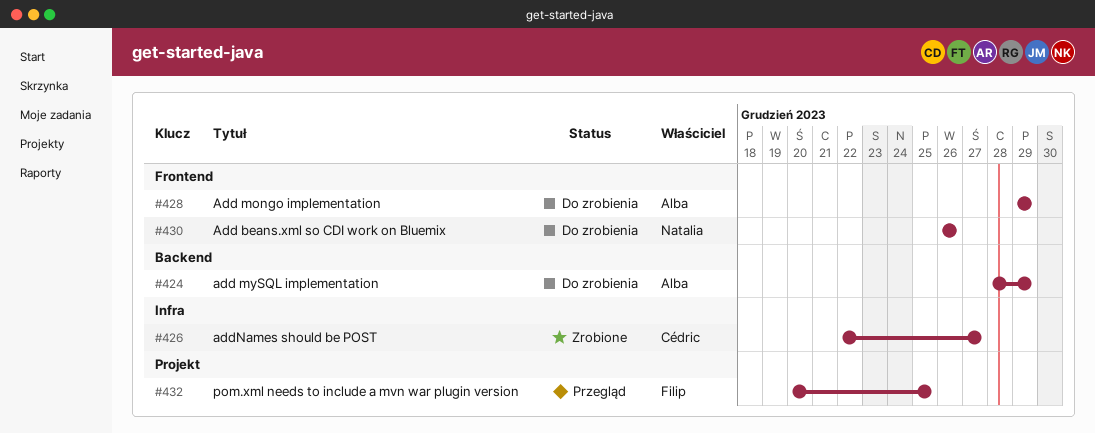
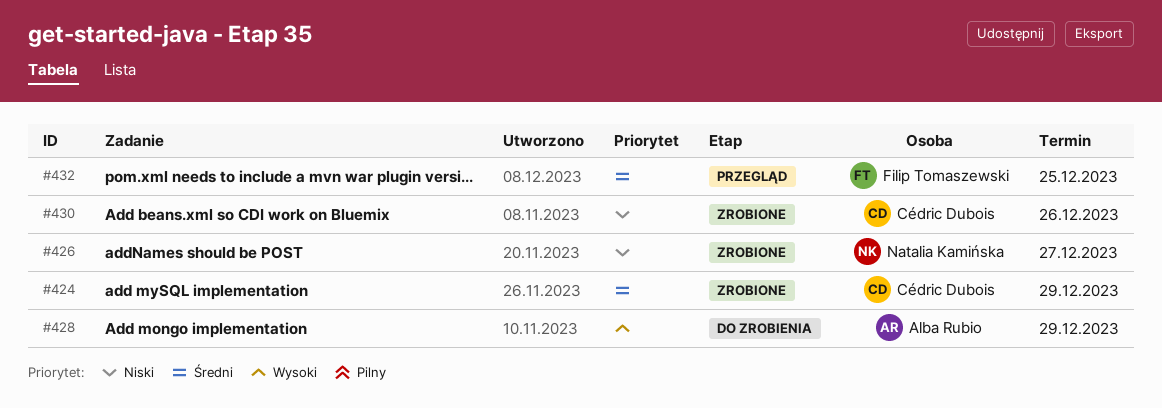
#424, status: Do zrobienia -> Zrobione
#424, owner: Alba Rubio -> Cédric Dubois
#426, owner: Cédric Dubois -> Natalia Kamińska
#430, status: Do zrobienia -> Zrobione
#430, owner: Natalia Kamińska -> Cédric Dubois

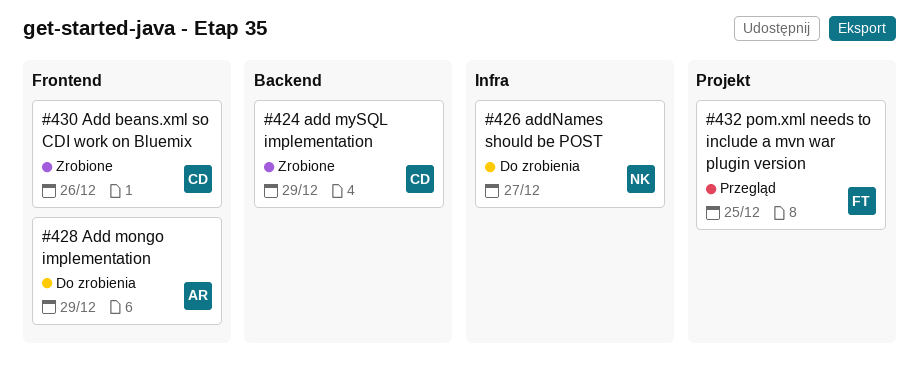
#426, status: Zrobione -> Do zrobienia

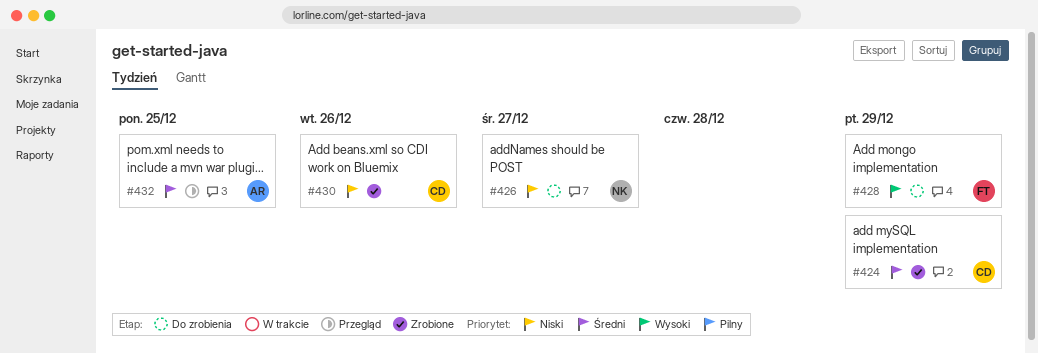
#428, owner: AR -> FT
#432, owner: FT -> AR

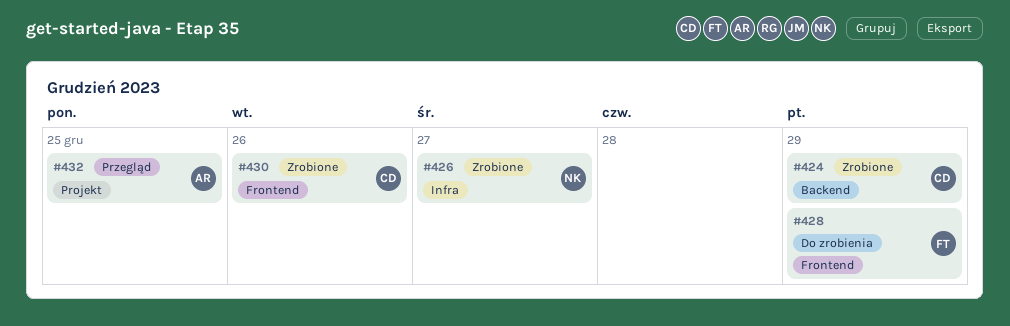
#426, status: Do zrobienia -> Zrobione

